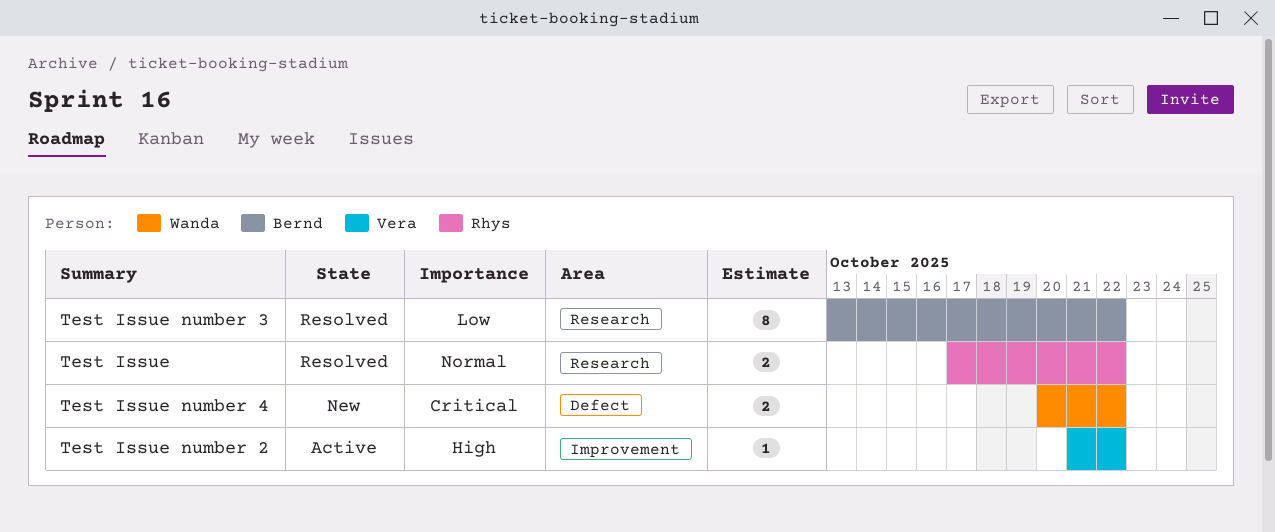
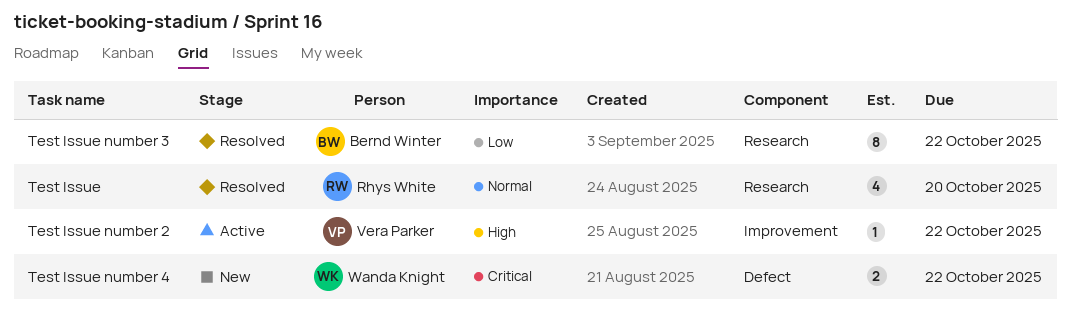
Test Issue, estimate: 2 -> 4
Test Issue, due: Oct 22 -> Oct 20

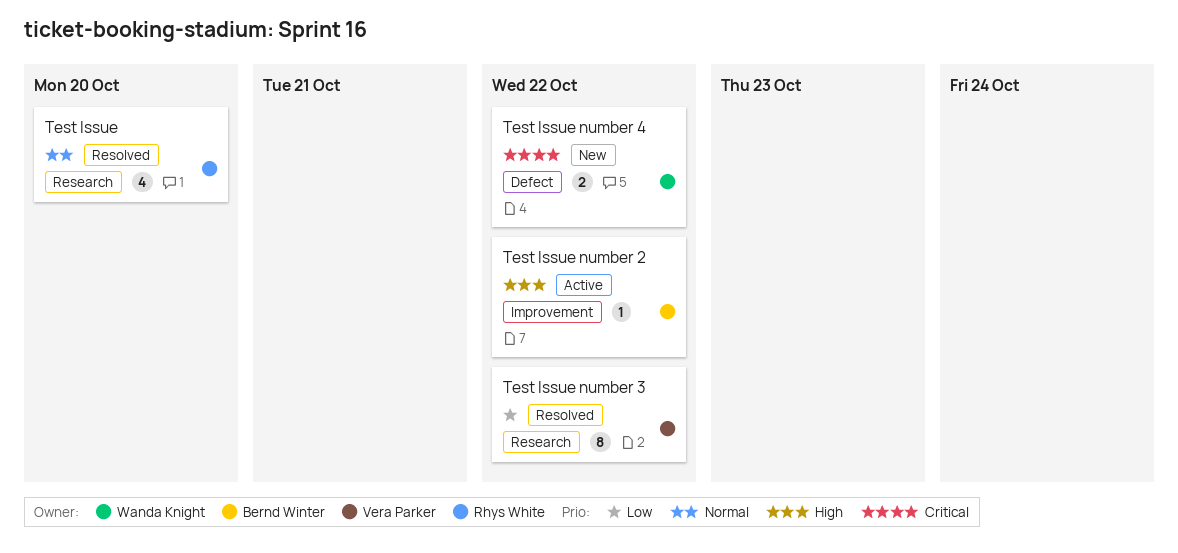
Test Issue number 2, owner: Vera Parker -> Bernd Winter
Test Issue number 3, owner: Bernd Winter -> Vera Parker

